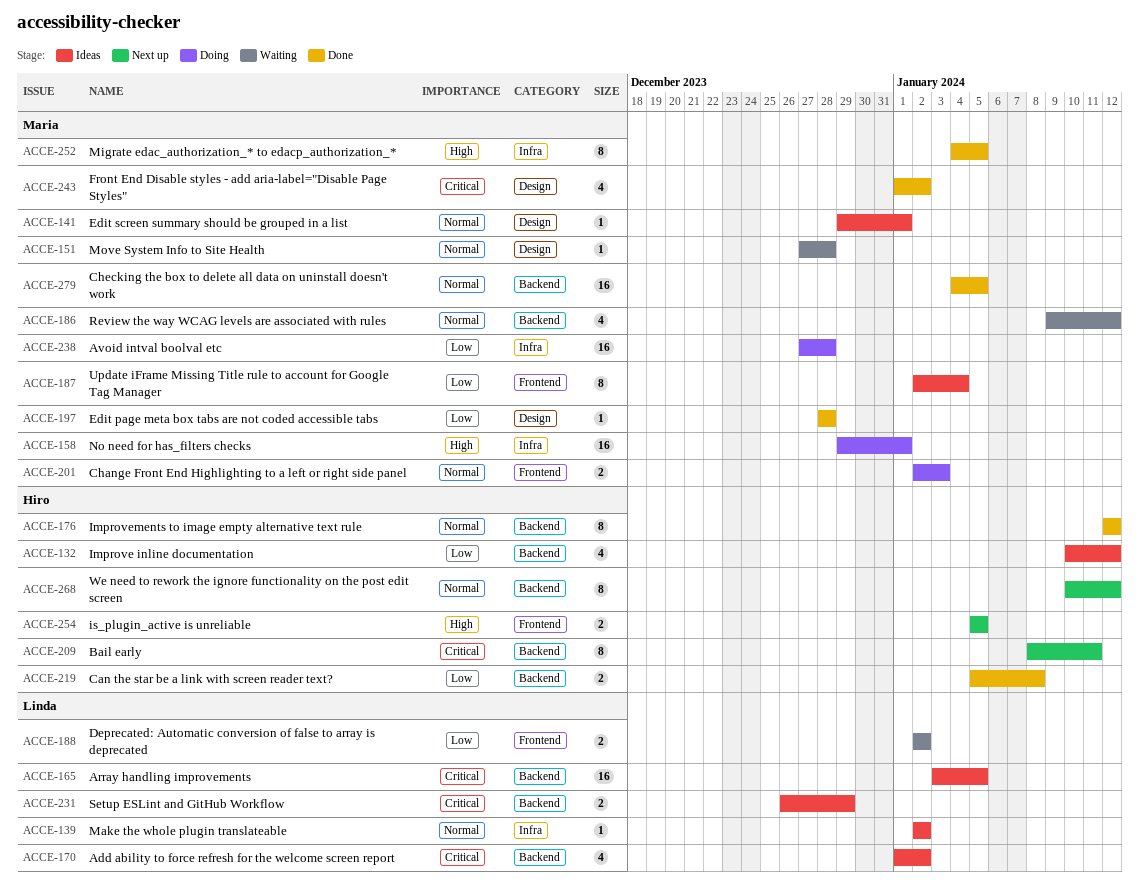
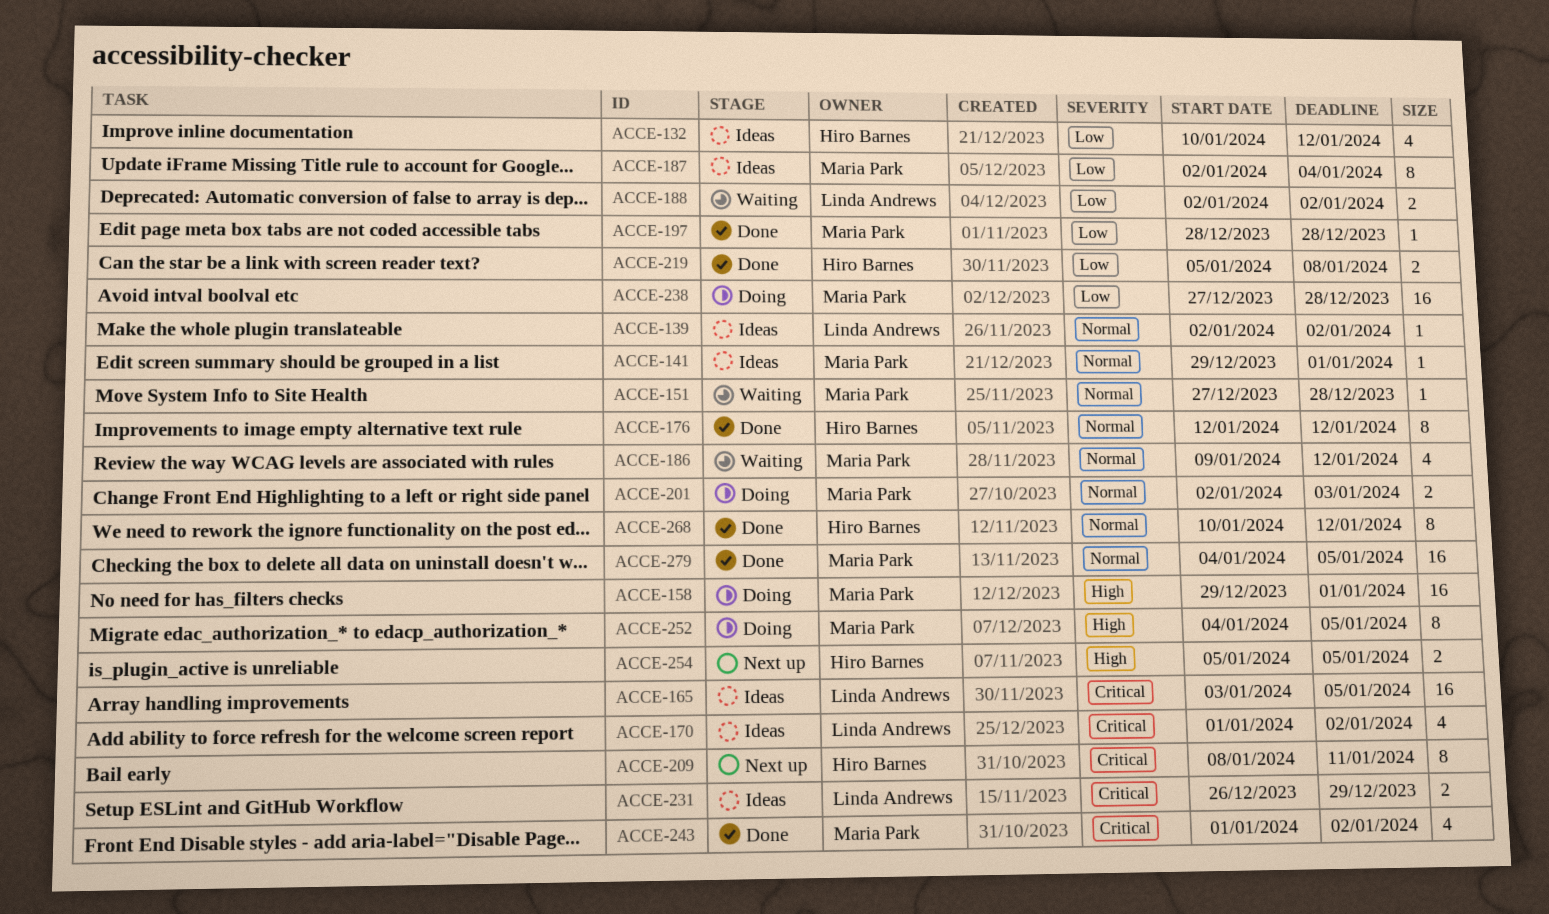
ACCE-252, status: Done -> Doing
ACCE-268, status: Next up -> Done

